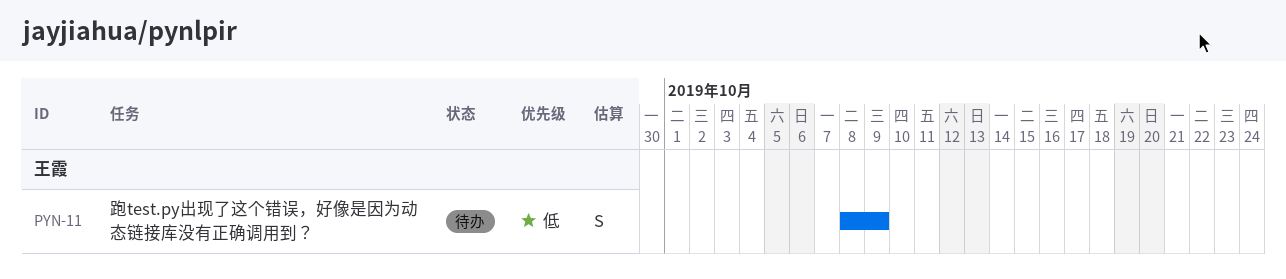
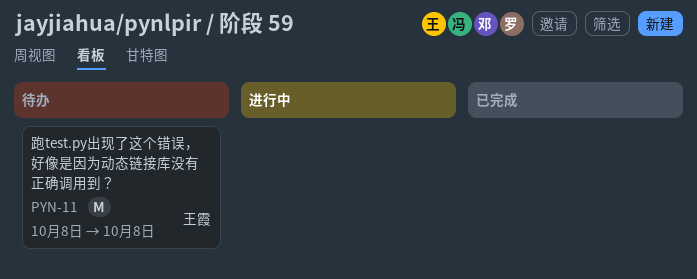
PYN-11, estimate: S -> M
PYN-11, due: Oct 9 -> Oct 8

